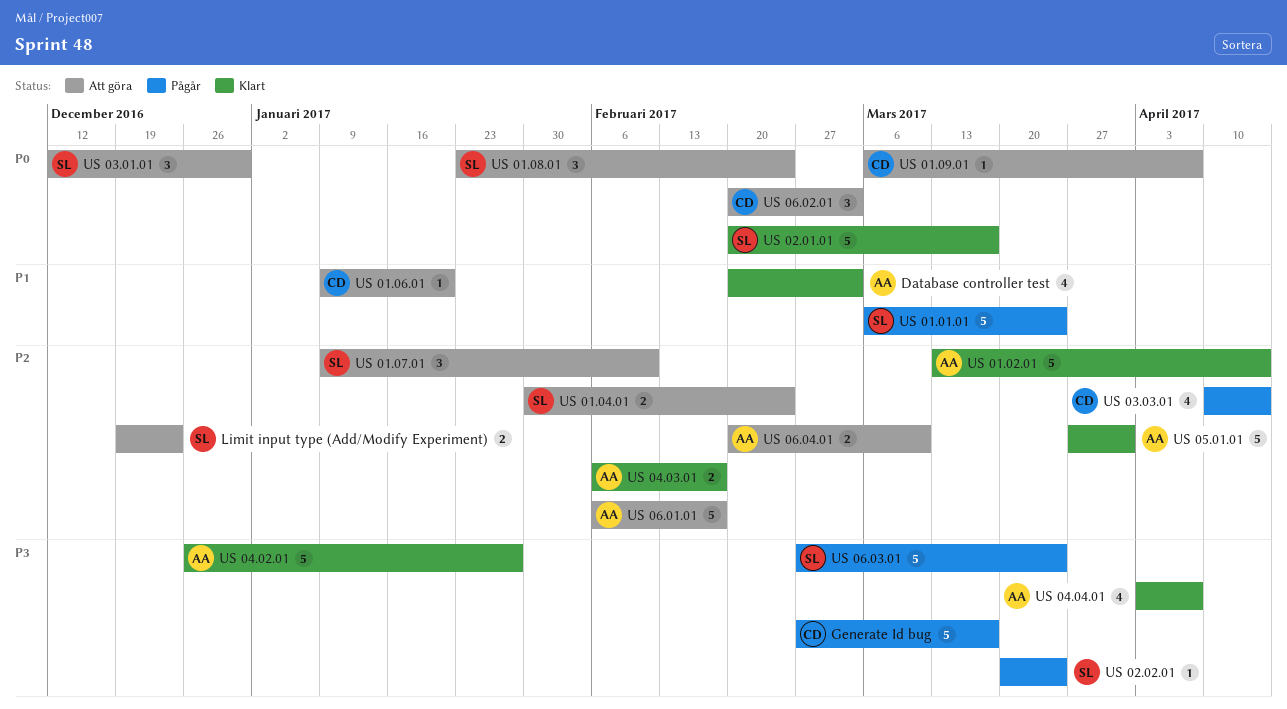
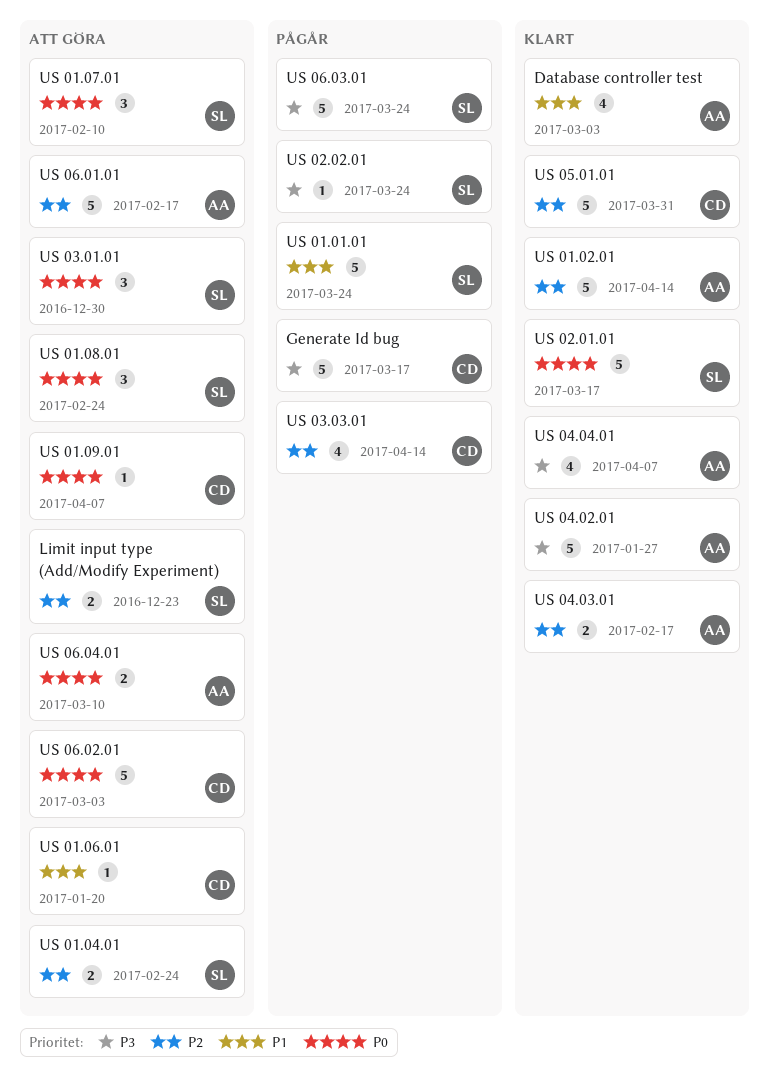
US 01.07.01, priority: P2 -> P0
US 05.01.01, owner: AA -> CD
US 06.02.01, estimate: 3 -> 5
US 06.04.01, priority: P2 -> P0

